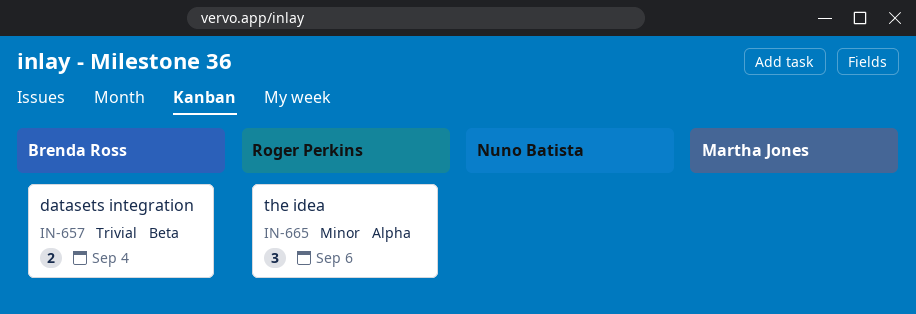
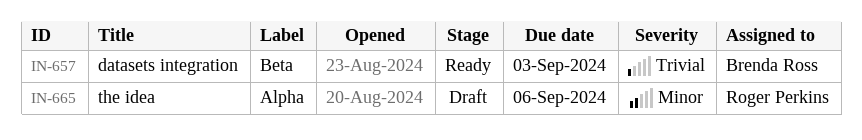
IN-657, due: Sep 4 -> Sep 3

